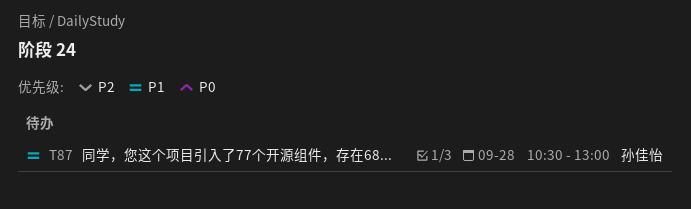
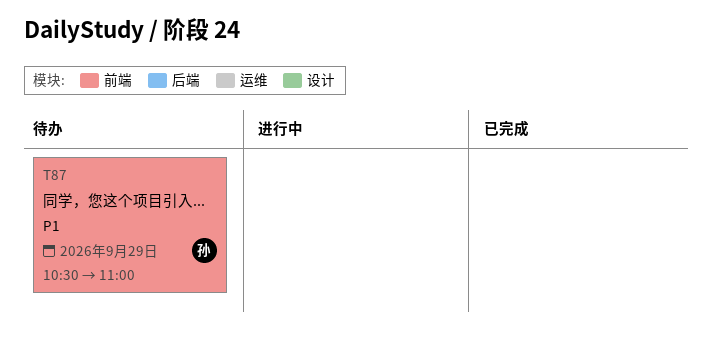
T87, day: Sep 28 -> Sep 29
T87, ends: 13:00 -> 11:00

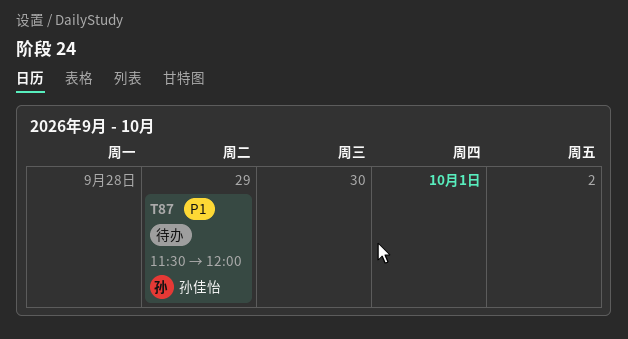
T87, begins: 10:30 -> 11:30
T87, ends: 11:00 -> 12:00

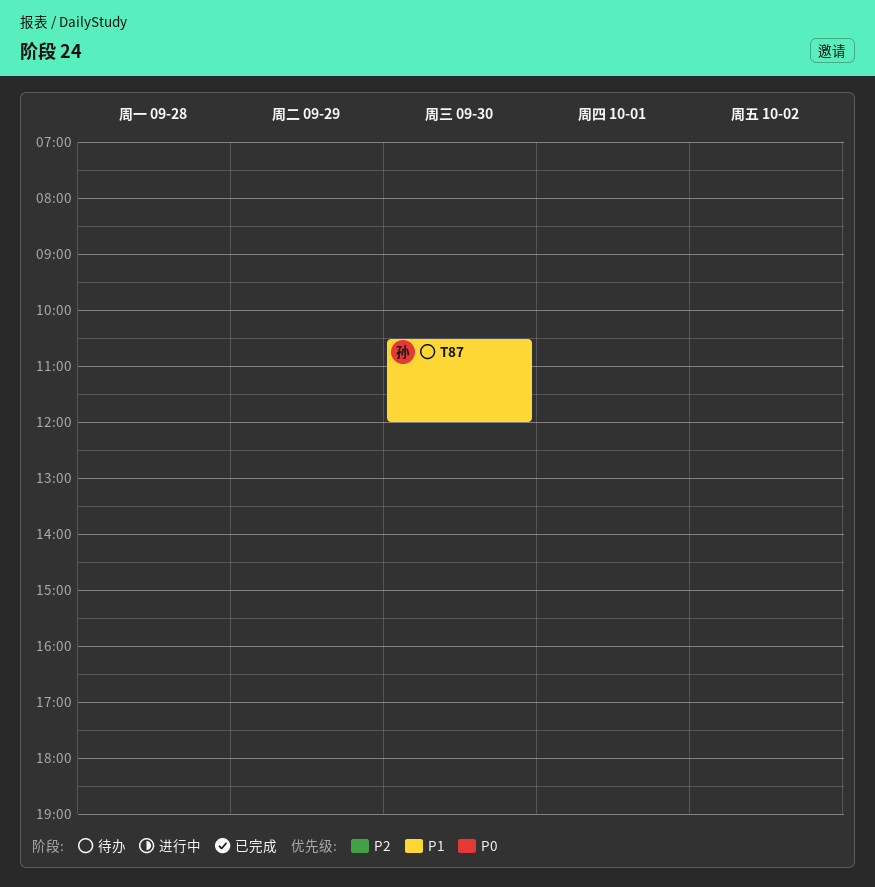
T87, day: Sep 29 -> Sep 30
T87, begins: 11:30 -> 10:30

